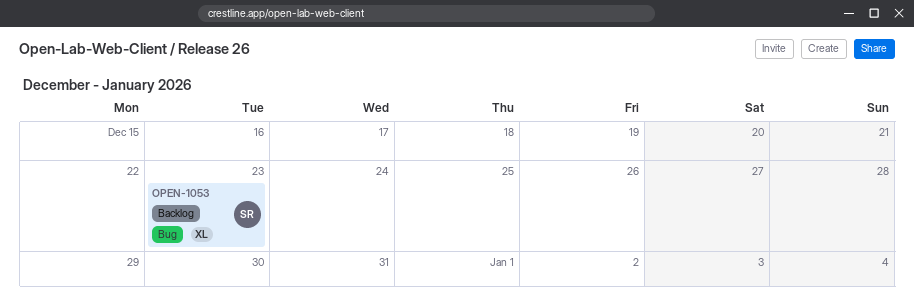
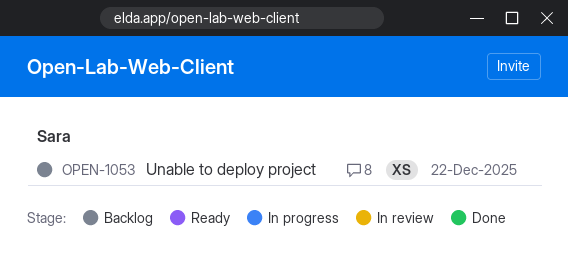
OPEN-1053, estimate: XL -> XS
OPEN-1053, due: Dec 23 -> Dec 22

